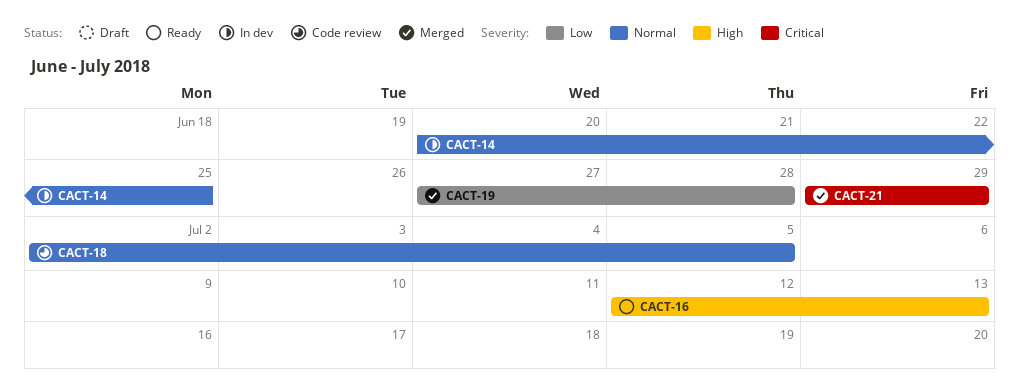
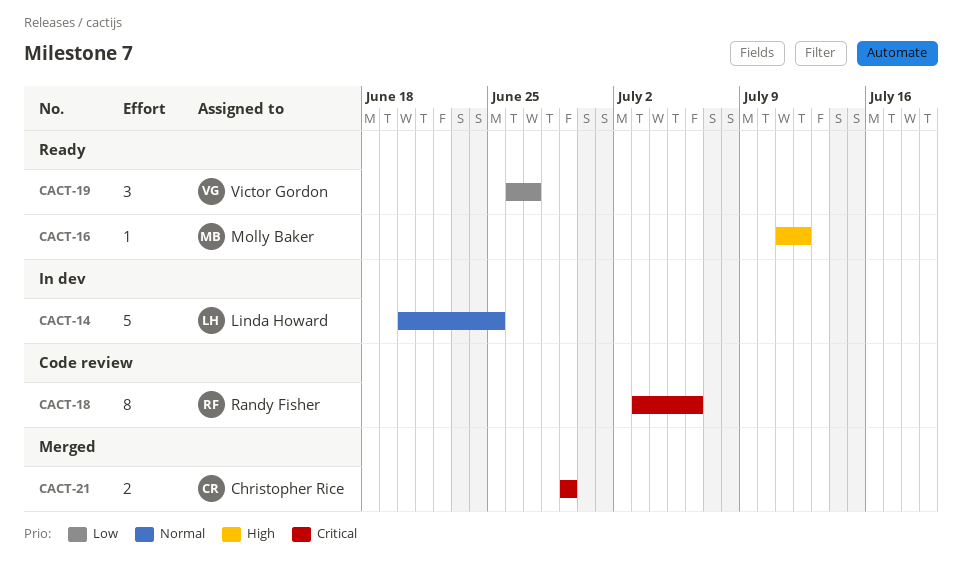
CACT-16, start: Jul 12 -> Jul 11
CACT-16, due: Jul 13 -> Jul 12
CACT-18, priority: Normal -> Critical
CACT-18, start: Jul 2 -> Jul 3
CACT-18, due: Jul 5 -> Jul 6
CACT-19, status: Merged -> Ready
CACT-19, start: Jun 27 -> Jun 26
CACT-19, due: Jun 28 -> Jun 27

